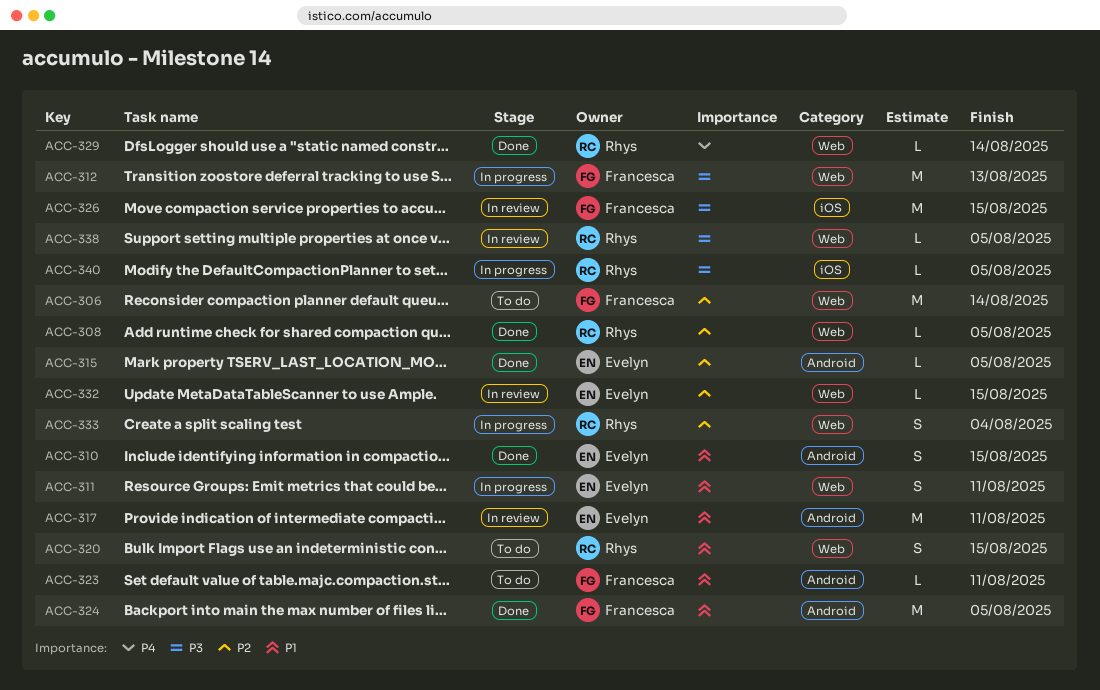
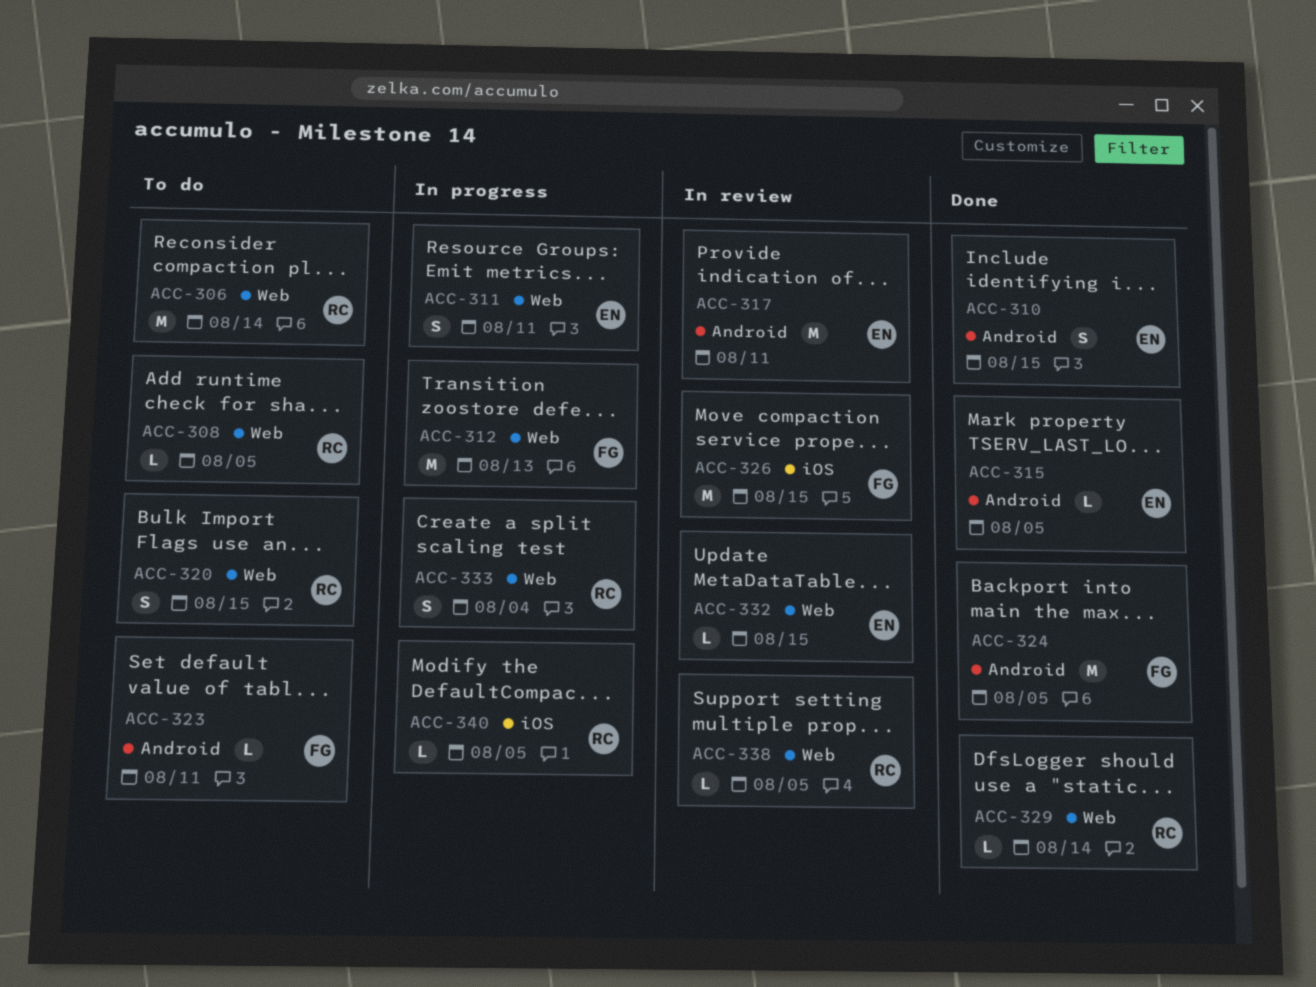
ACC-306, owner: Francesca -> Rhys
ACC-308, status: Done -> To do

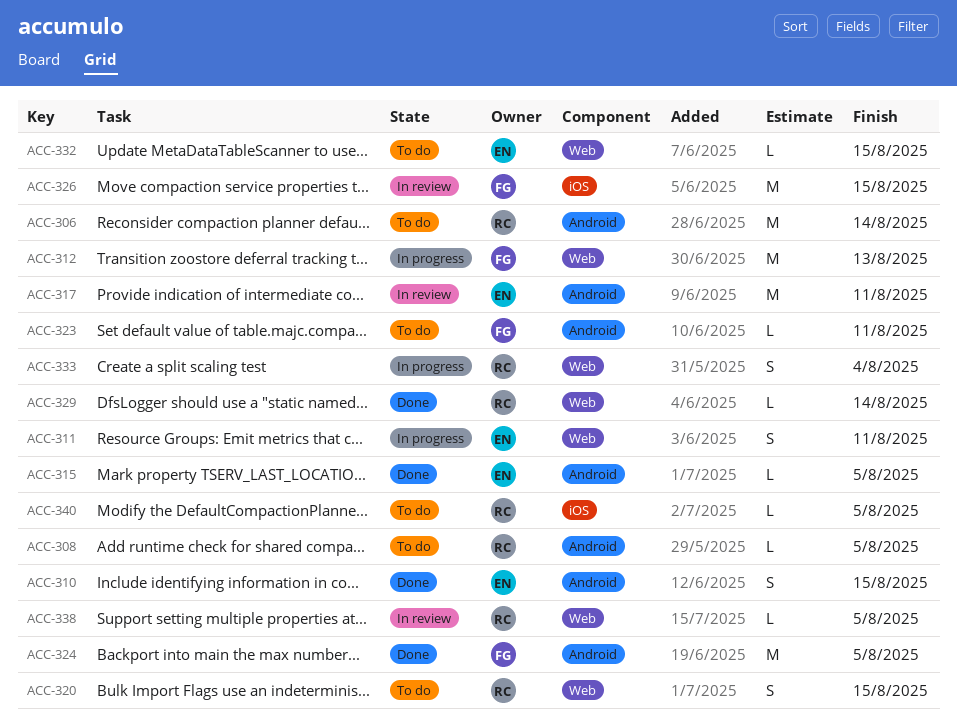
ACC-306, label: Web -> Android
ACC-308, label: Web -> Android
ACC-332, status: In review -> To do
ACC-340, status: In progress -> To do

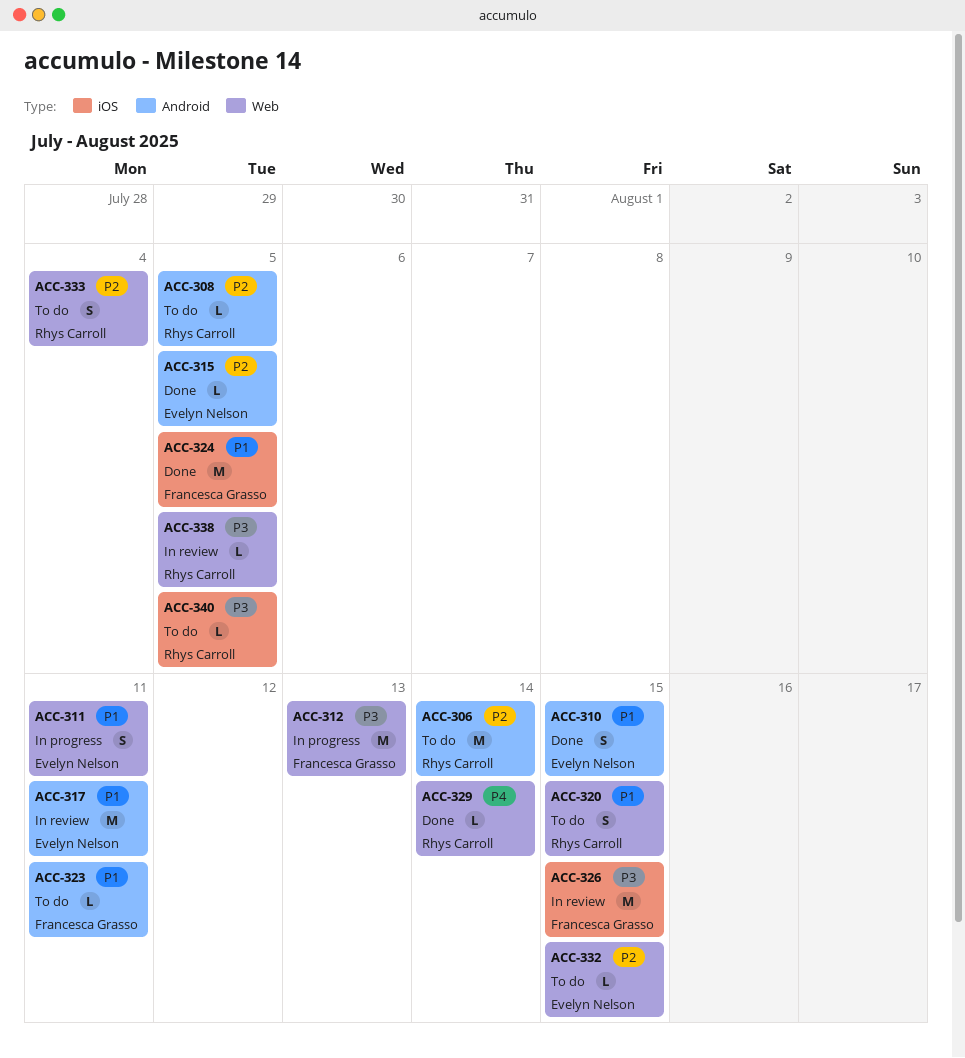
ACC-324, label: Android -> iOS
ACC-333, status: In progress -> To do

